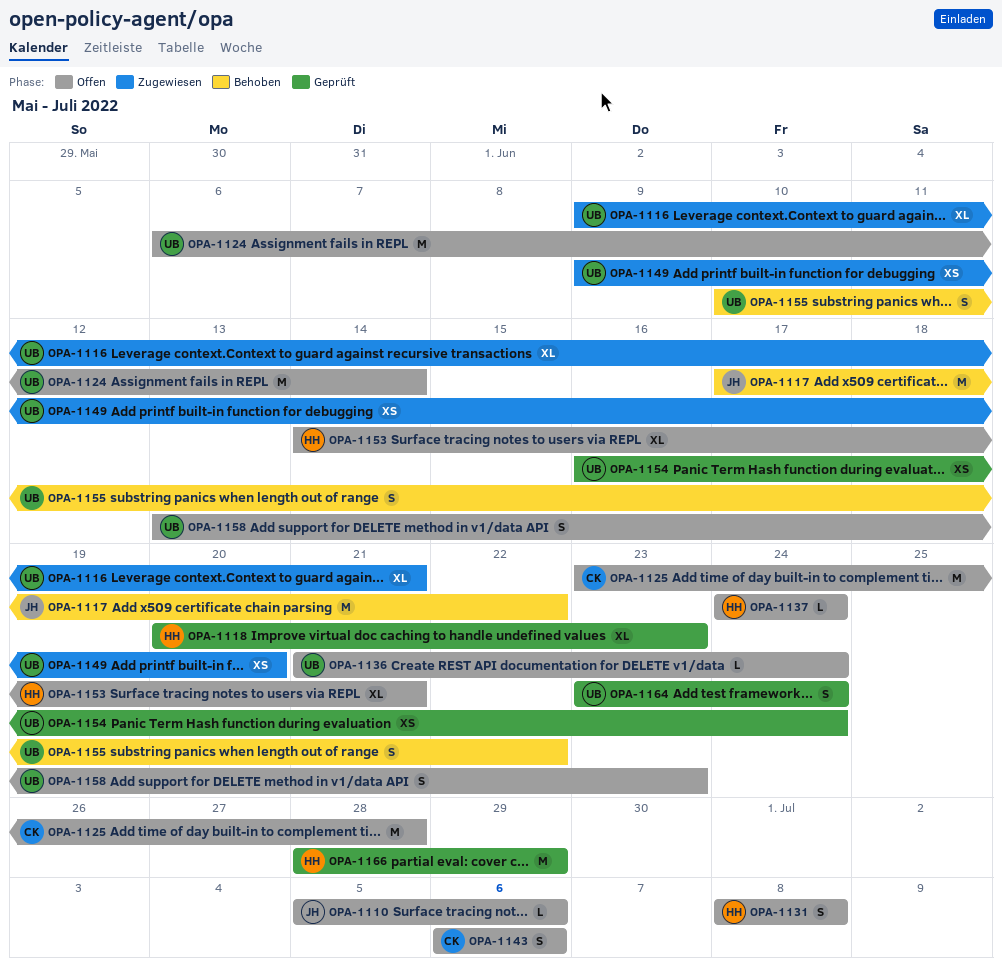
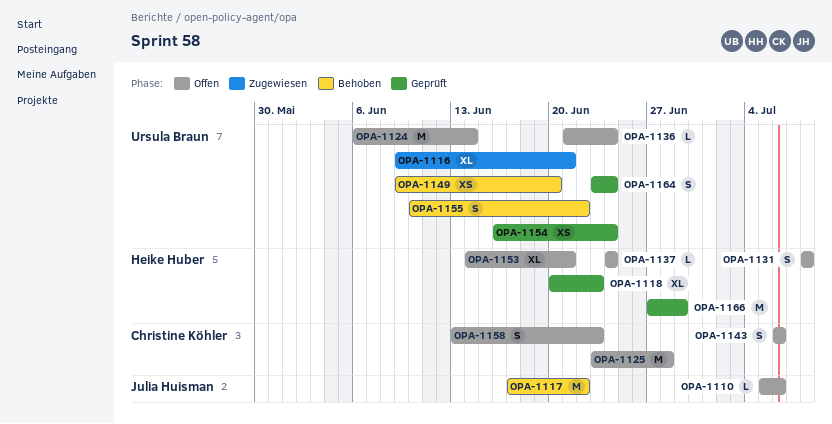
OPA-1149, status: Zugewiesen -> Behoben
OPA-1158, owner: Ursula Braun -> Christine Köhler
OPA-1166, start: Jun 28 -> Jun 27

